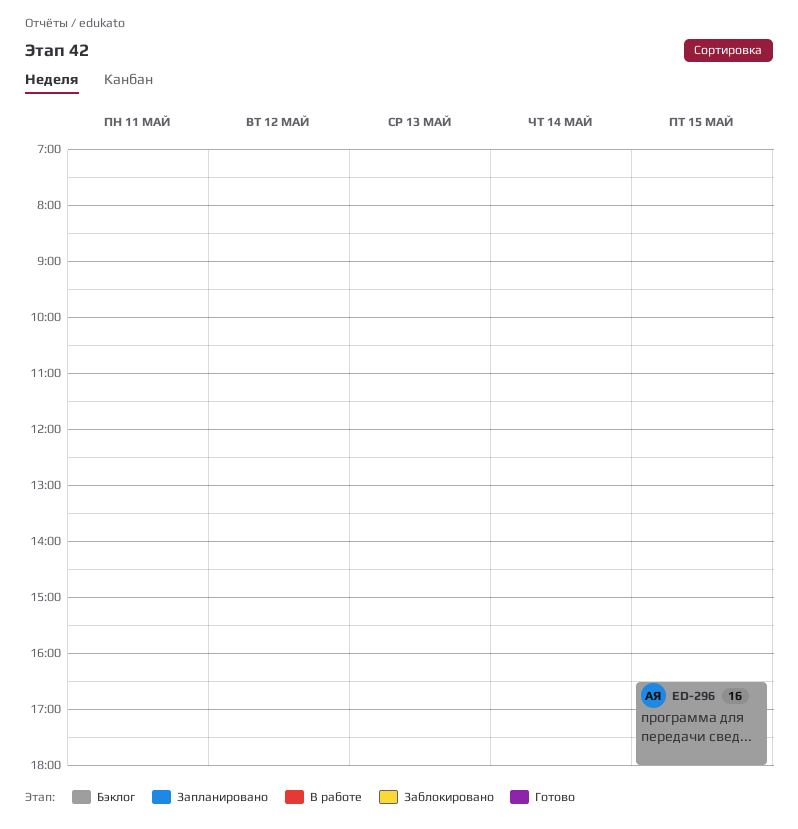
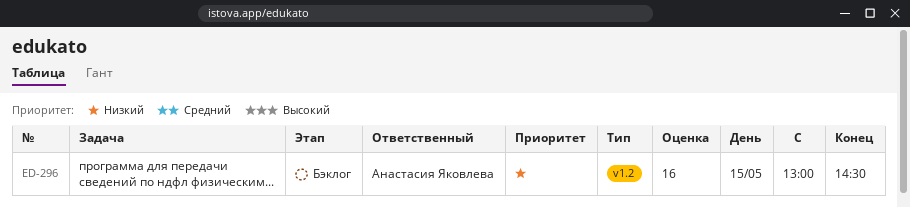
ED-296, begins: 16:30 -> 13:00
ED-296, ends: 18:00 -> 14:30

